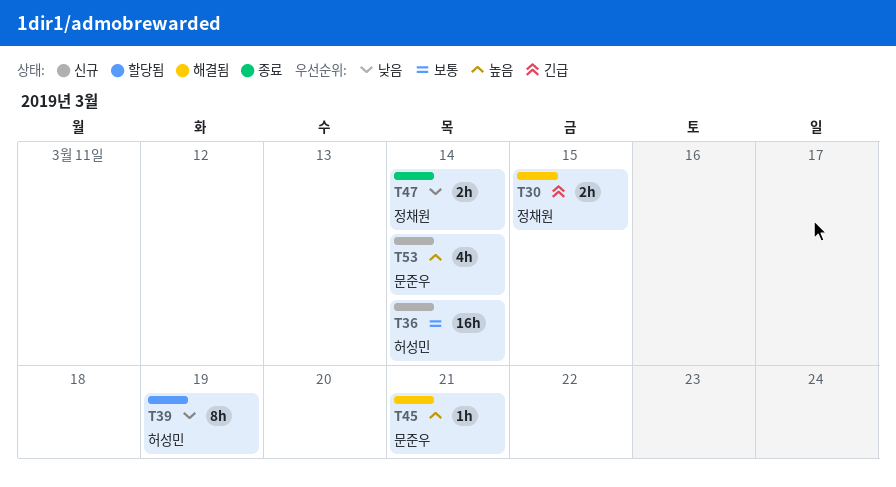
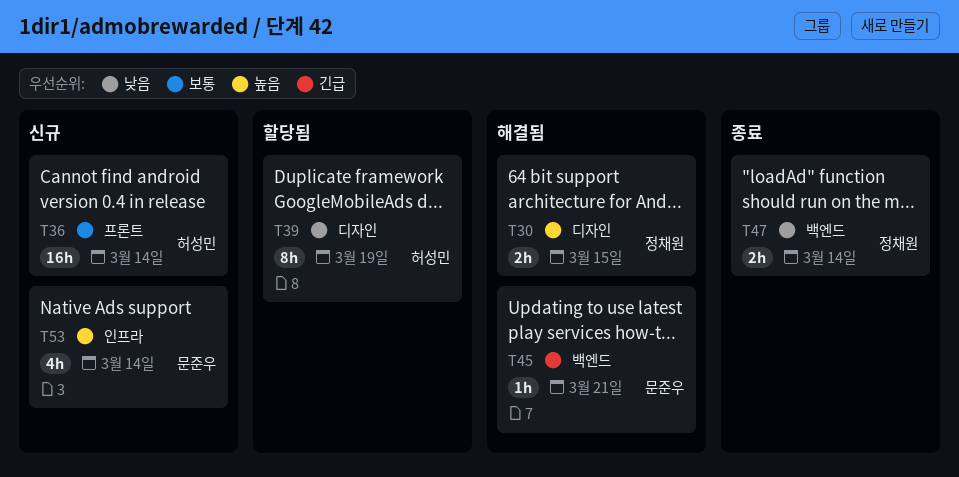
T30, priority: 긴급 -> 높음
T45, priority: 높음 -> 긴급

